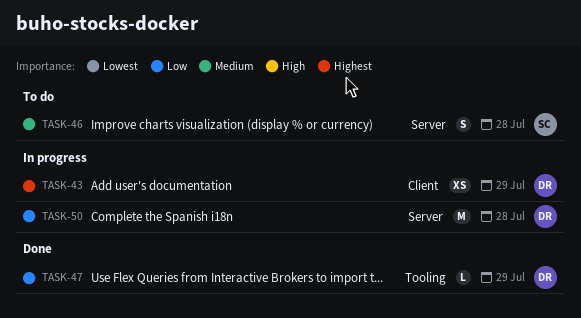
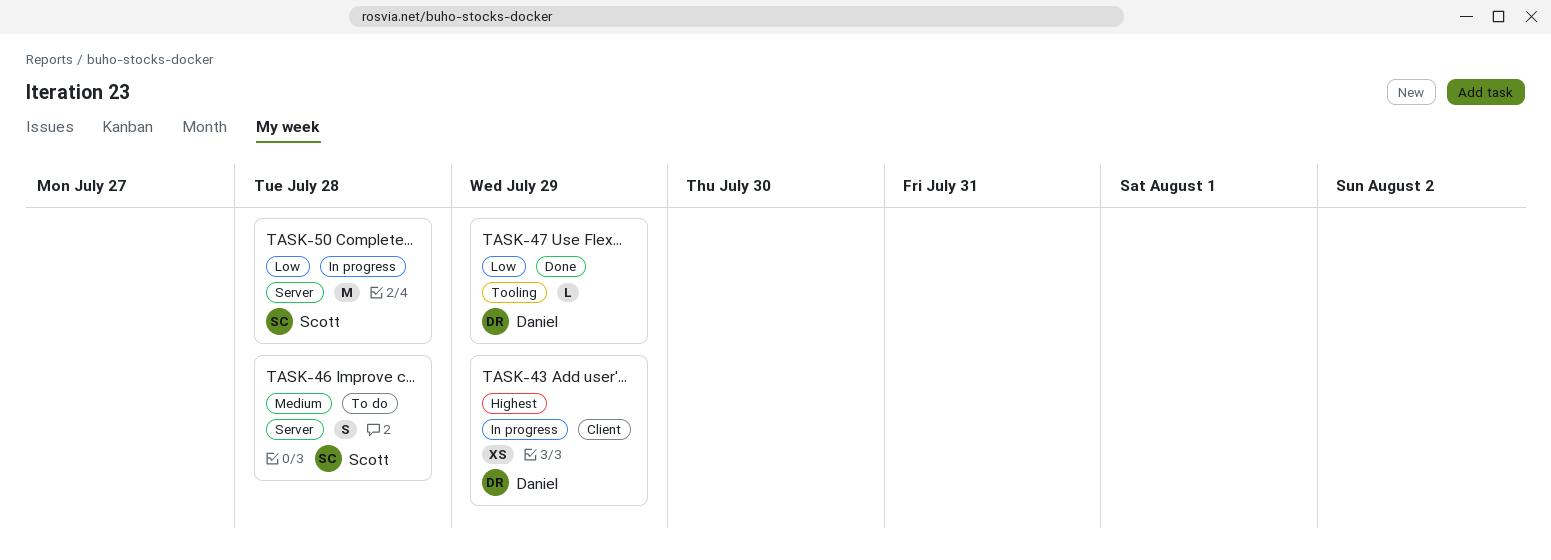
TASK-50, owner: Daniel -> Scott

